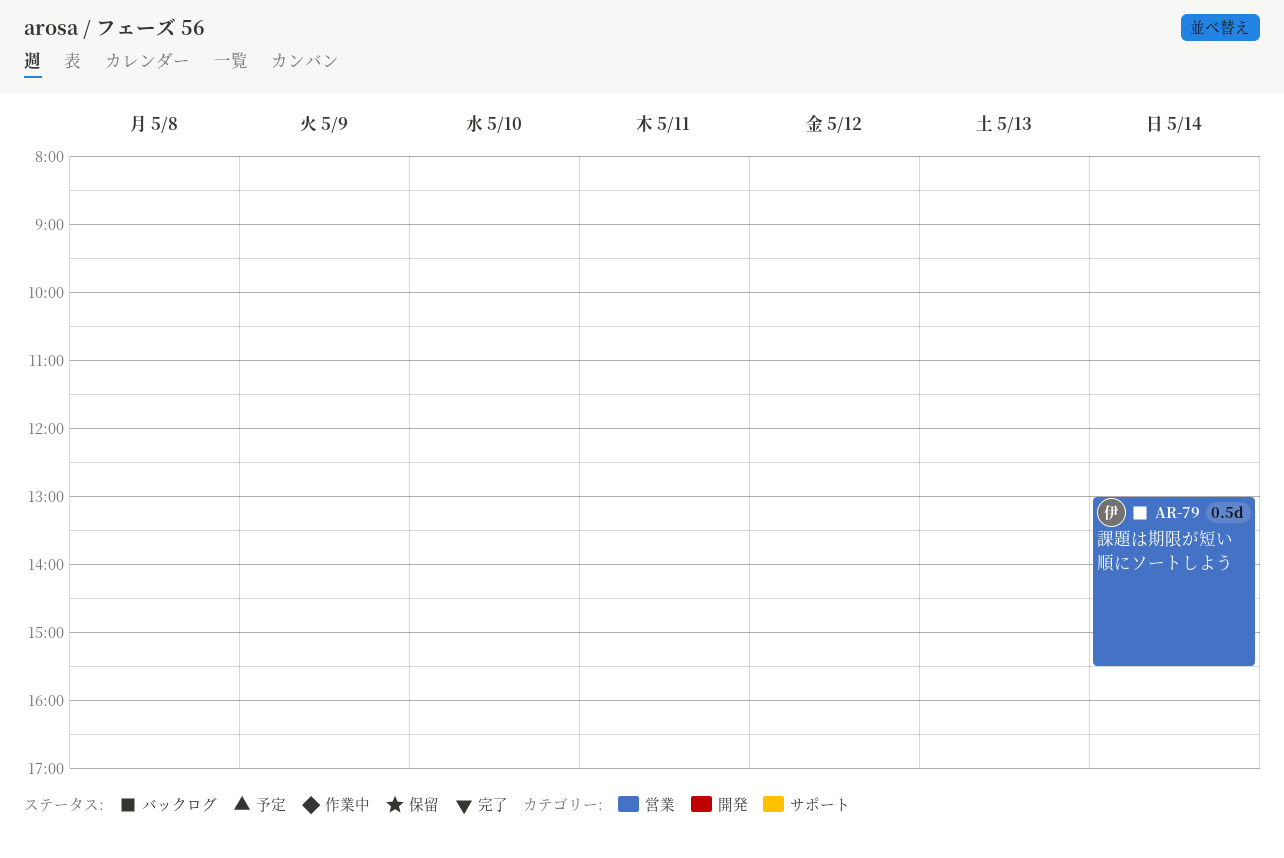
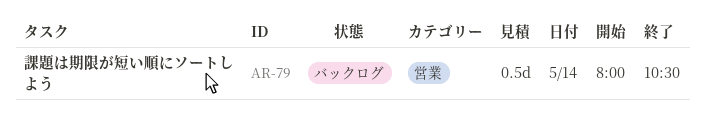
AR-79, begins: 13:00 -> 08:00
AR-79, ends: 15:30 -> 10:30

